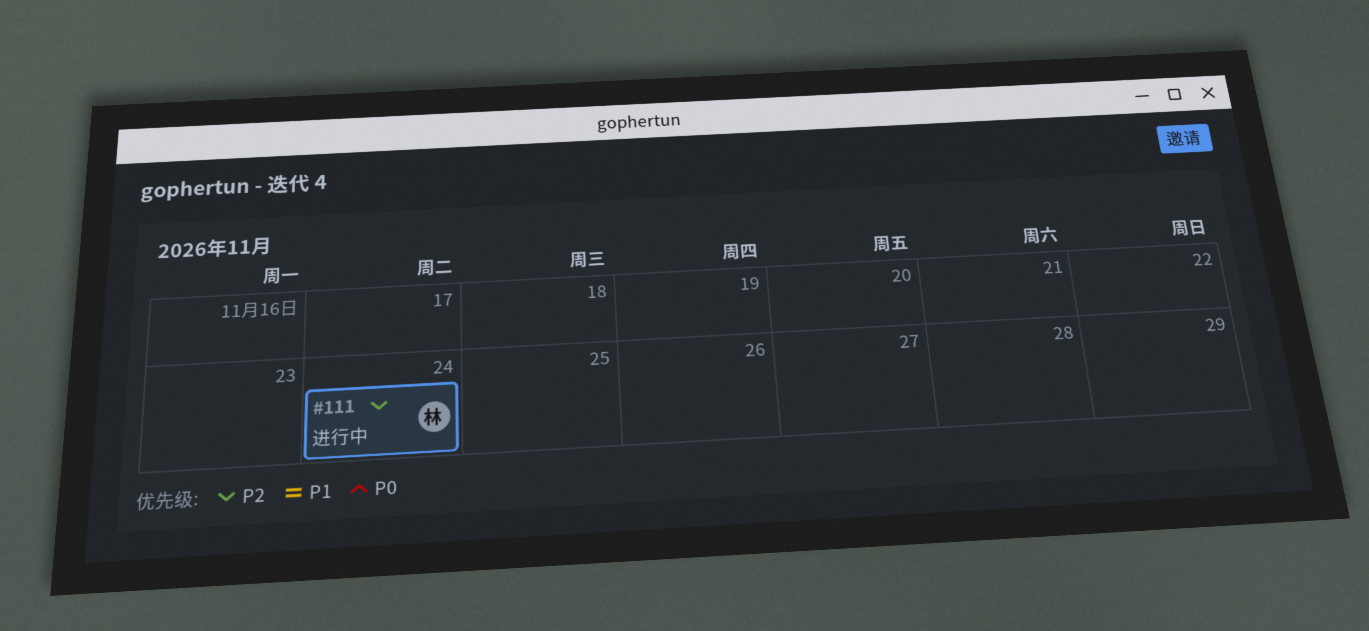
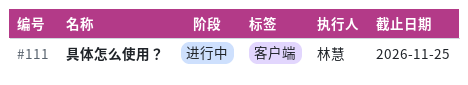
#111, due: Nov 24 -> Nov 25

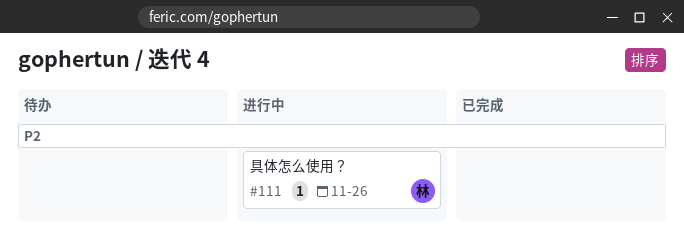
#111, due: Nov 25 -> Nov 26

